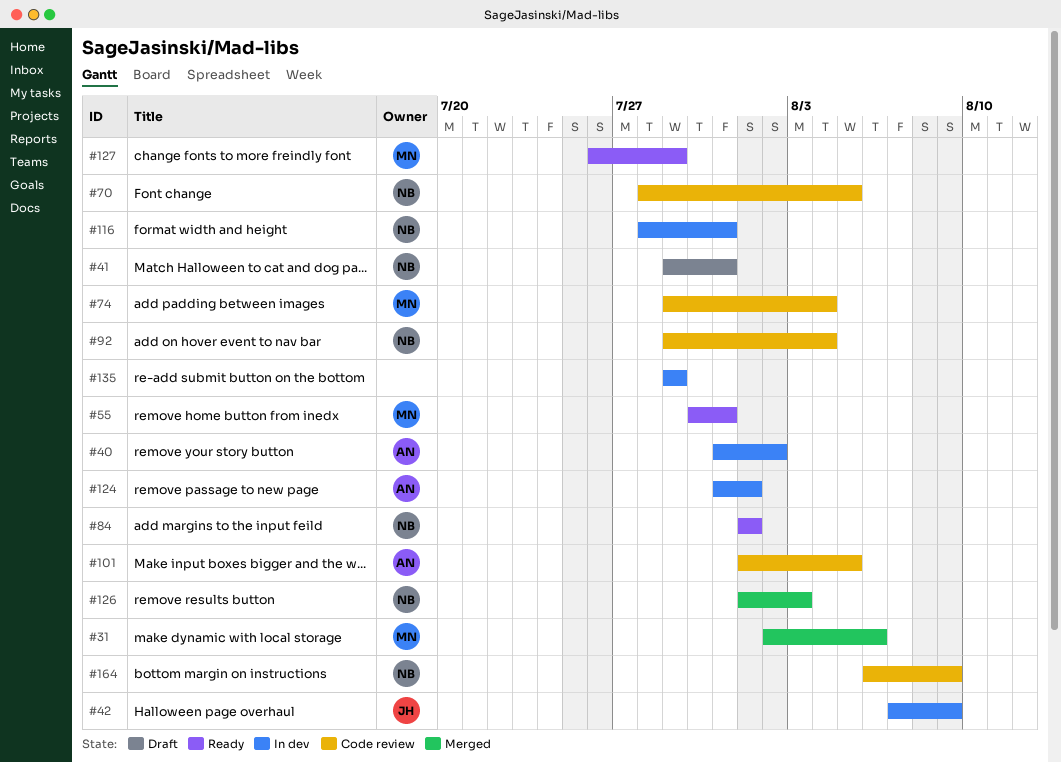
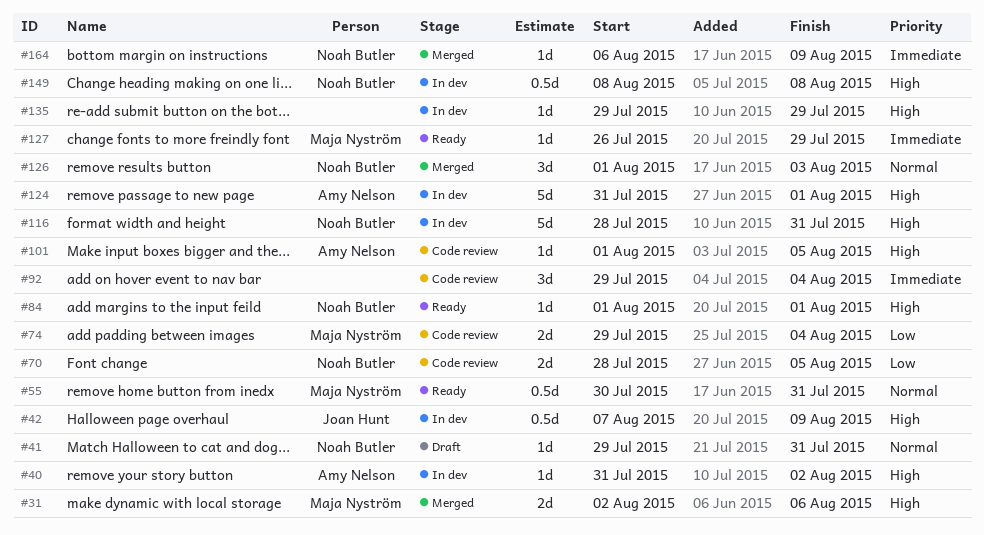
#92, owner: Noah Butler -> none
#149: none -> present
#164, status: Code review -> Merged

